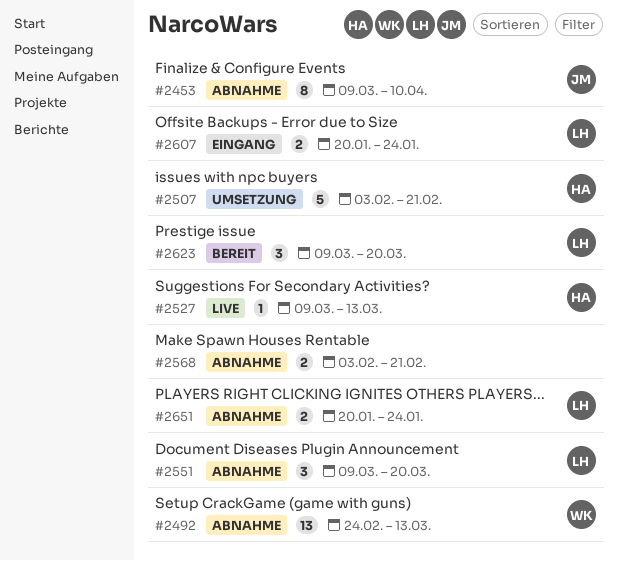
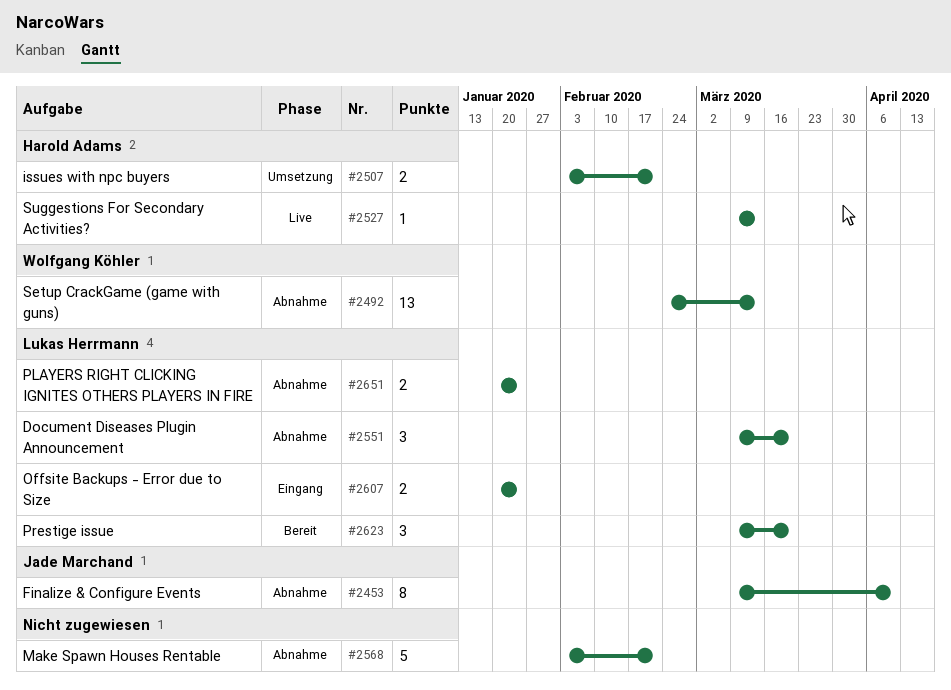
#2507, estimate: 5 -> 2
#2568, estimate: 2 -> 5

